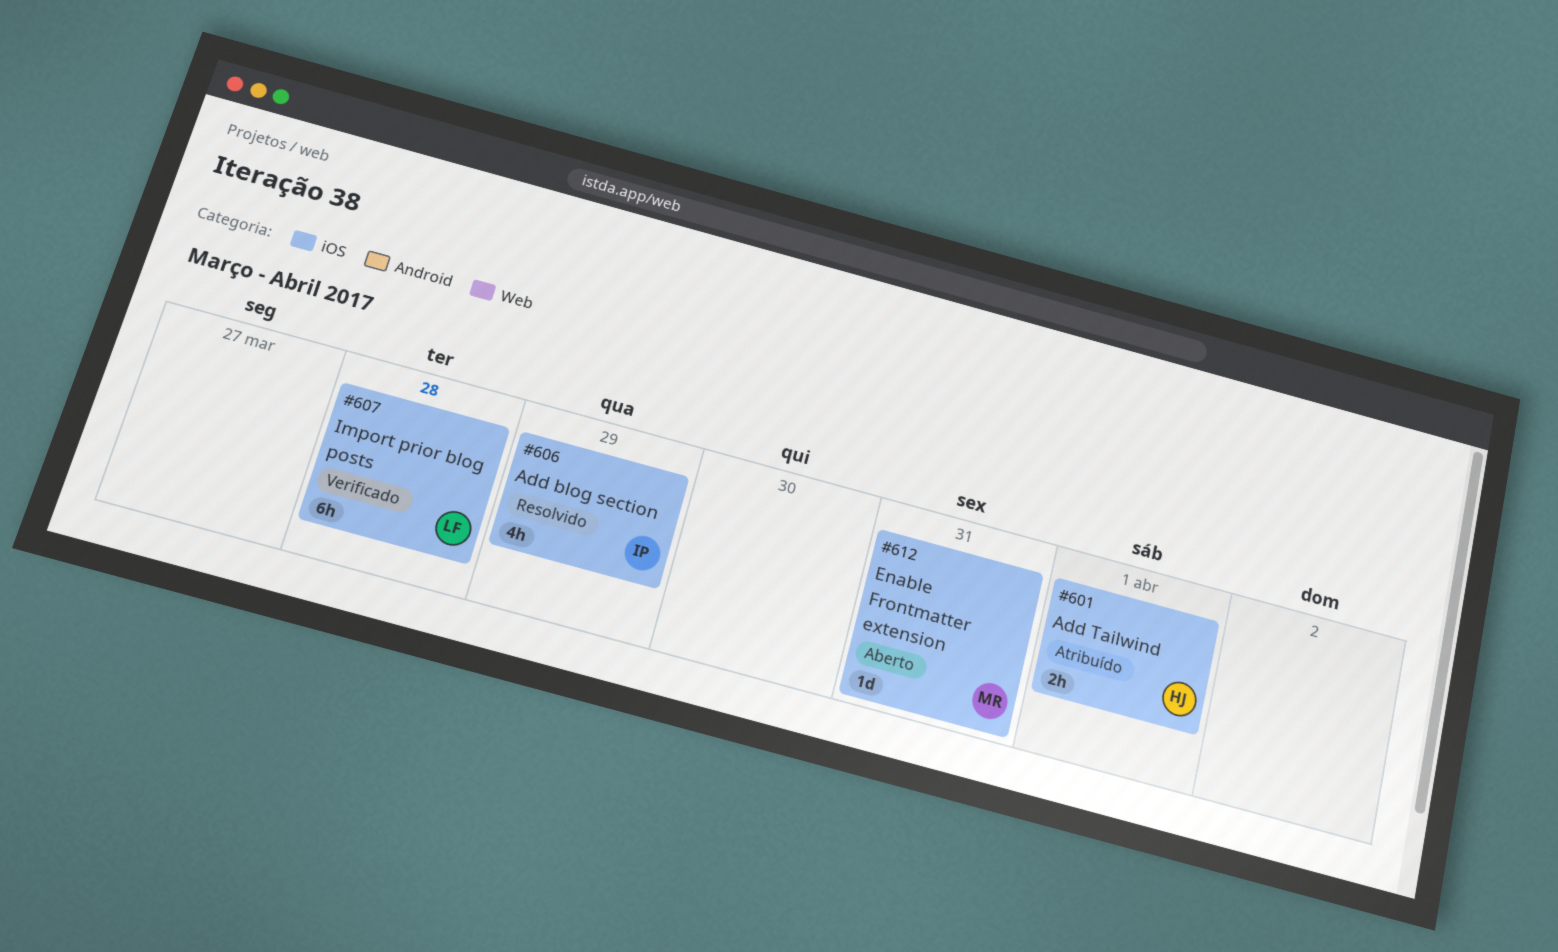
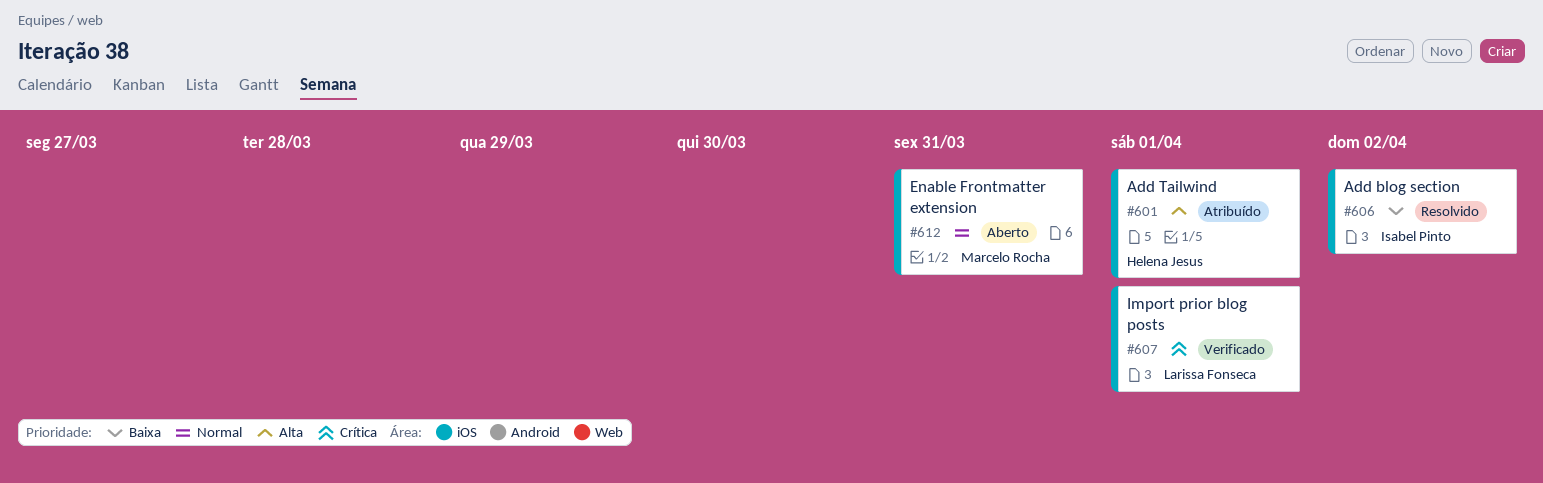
#606, due: Mar 29 -> Apr 2
#607, due: Mar 28 -> Apr 1

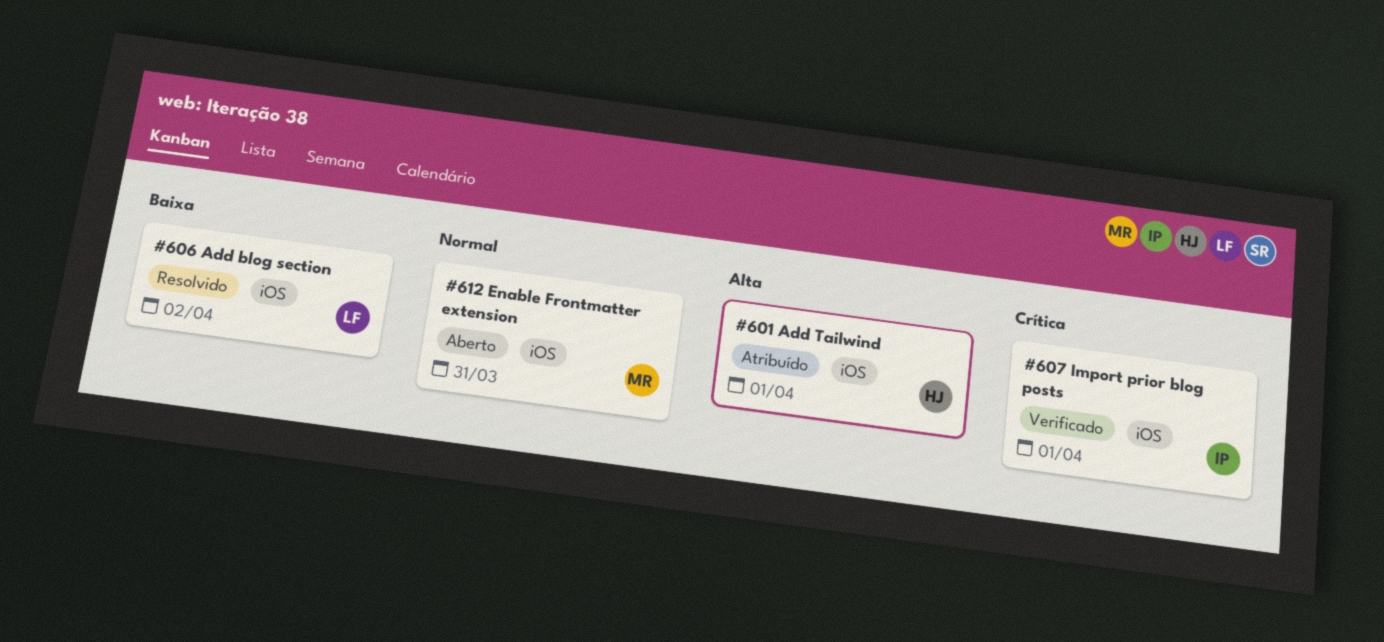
#606, owner: Isabel Pinto -> Larissa Fonseca
#607, owner: Larissa Fonseca -> Isabel Pinto

